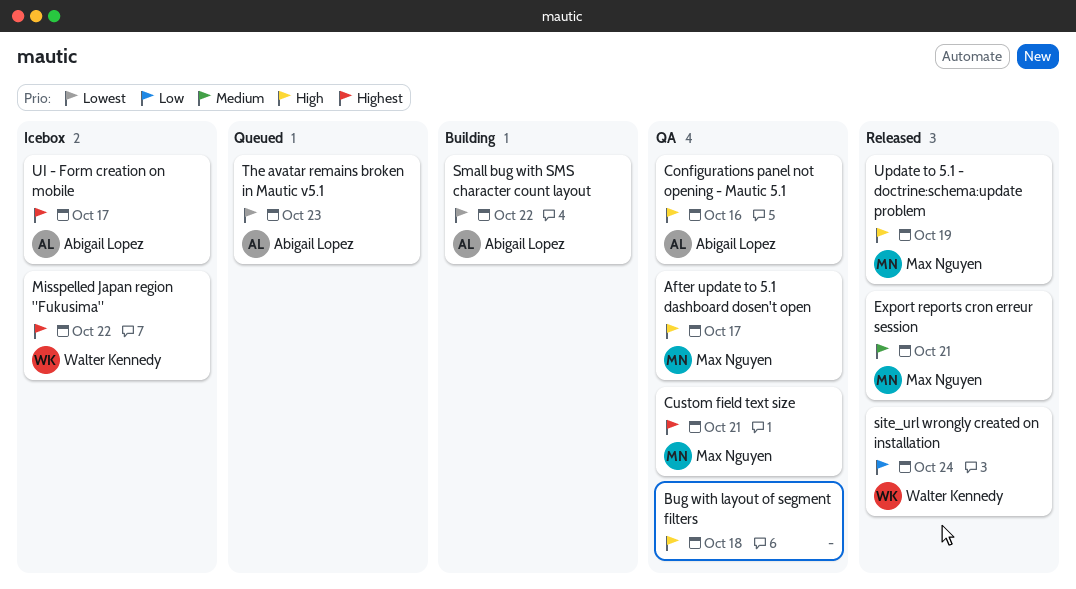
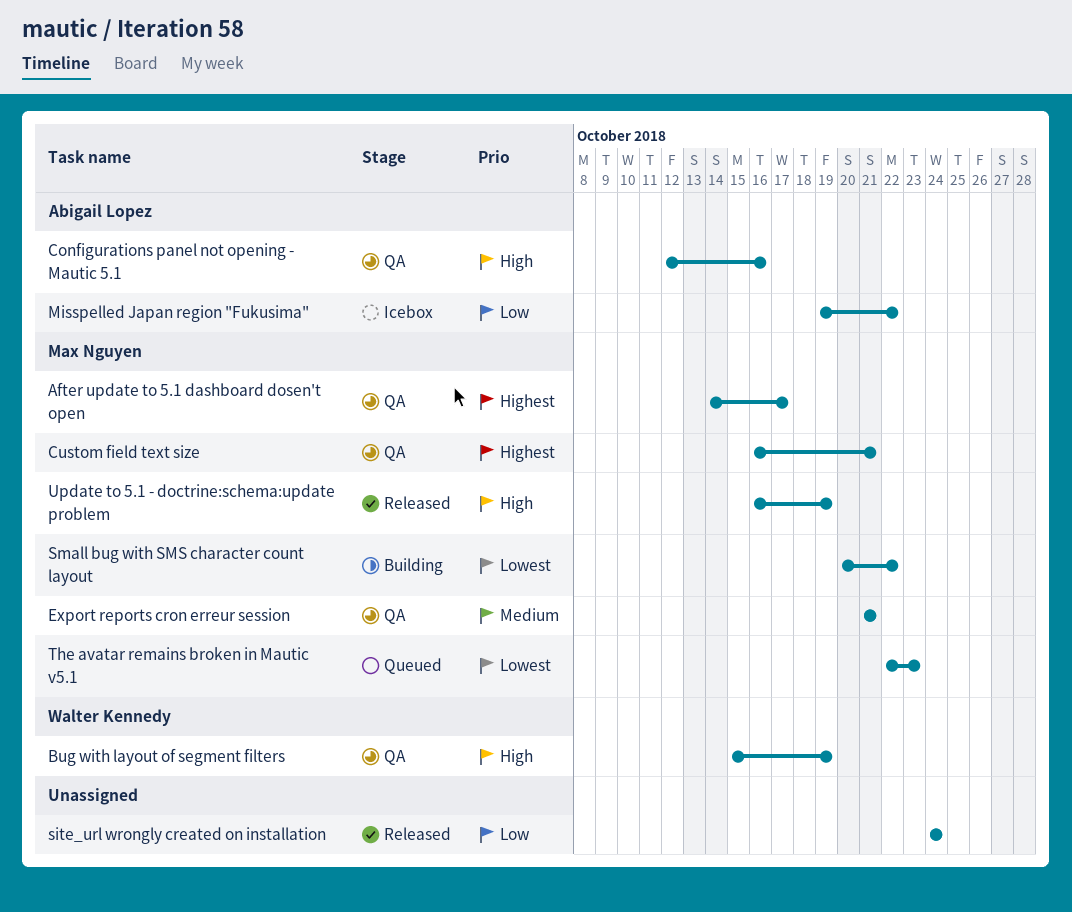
After update to 5.1 dashboard dosen't open, priority: High -> Highest
Bug with layout of segment filters, owner: none -> Walter Kennedy
Bug with layout of segment filters, due: Oct 18 -> Oct 19
Export reports cron erreur session, status: Released -> QA
Misspelled Japan region "Fukusima", owner: Walter Kennedy -> Abigail Lopez
Misspelled Japan region "Fukusima", priority: Highest -> Low
site_url wrongly created on installation, owner: Walter Kennedy -> none
Small bug with SMS character count layout, owner: Abigail Lopez -> Max Nguyen
The avatar remains broken in Mautic v5.1, owner: Abigail Lopez -> Max Nguyen
UI - Form creation on mobile: present -> none

